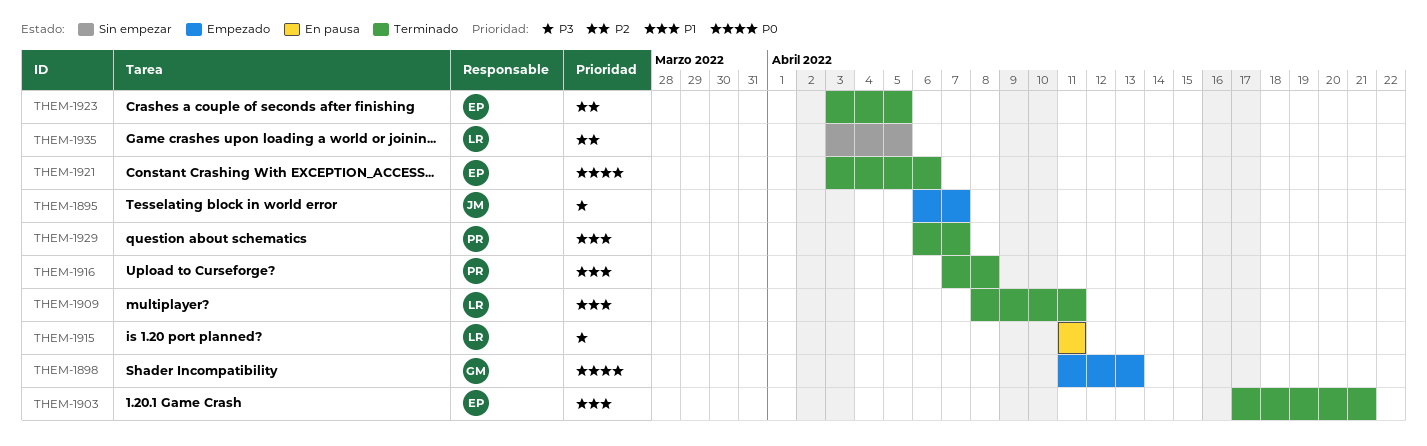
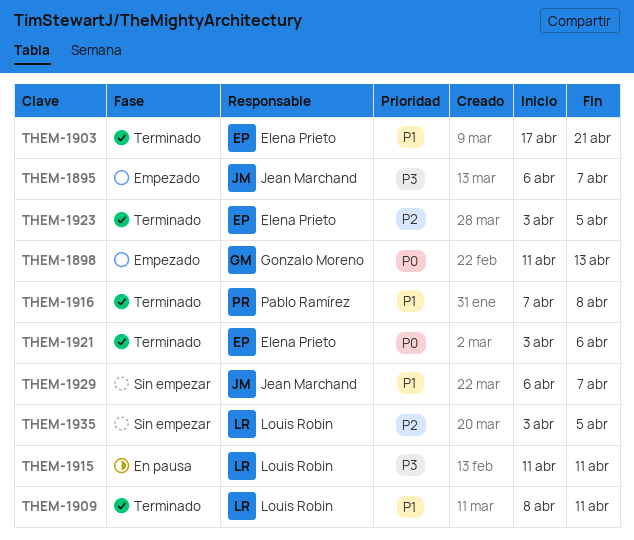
THEM-1929, status: Terminado -> Sin empezar
THEM-1929, owner: Pablo Ramírez -> Jean Marchand

